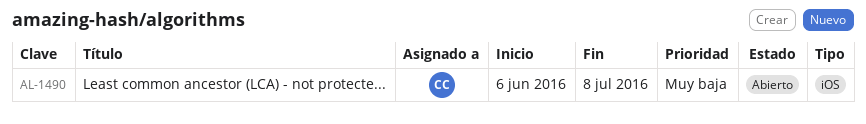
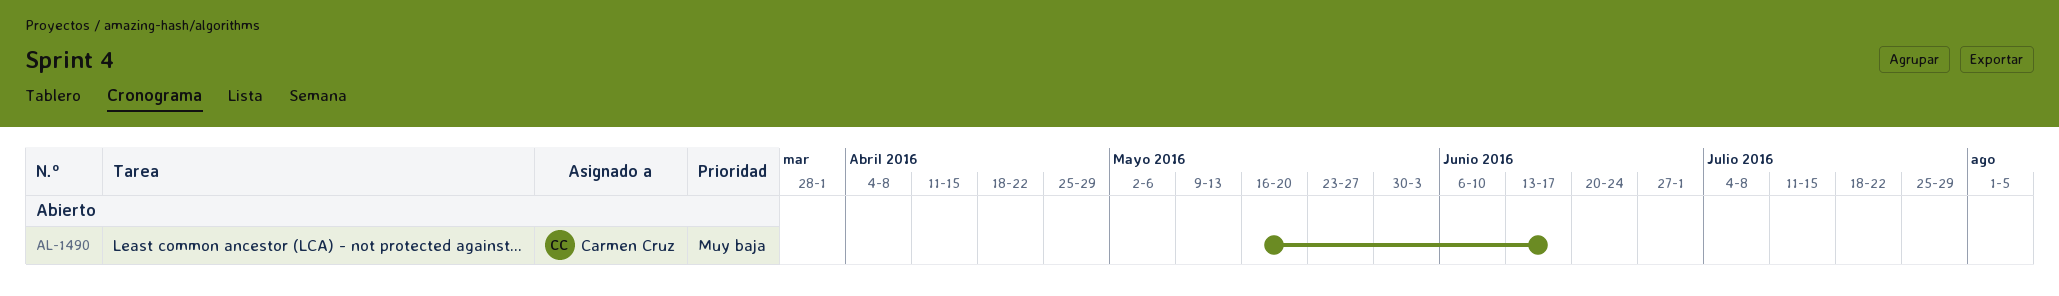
AL-1490, start: Jun 6 -> May 16
AL-1490, due: Jul 8 -> Jun 17

